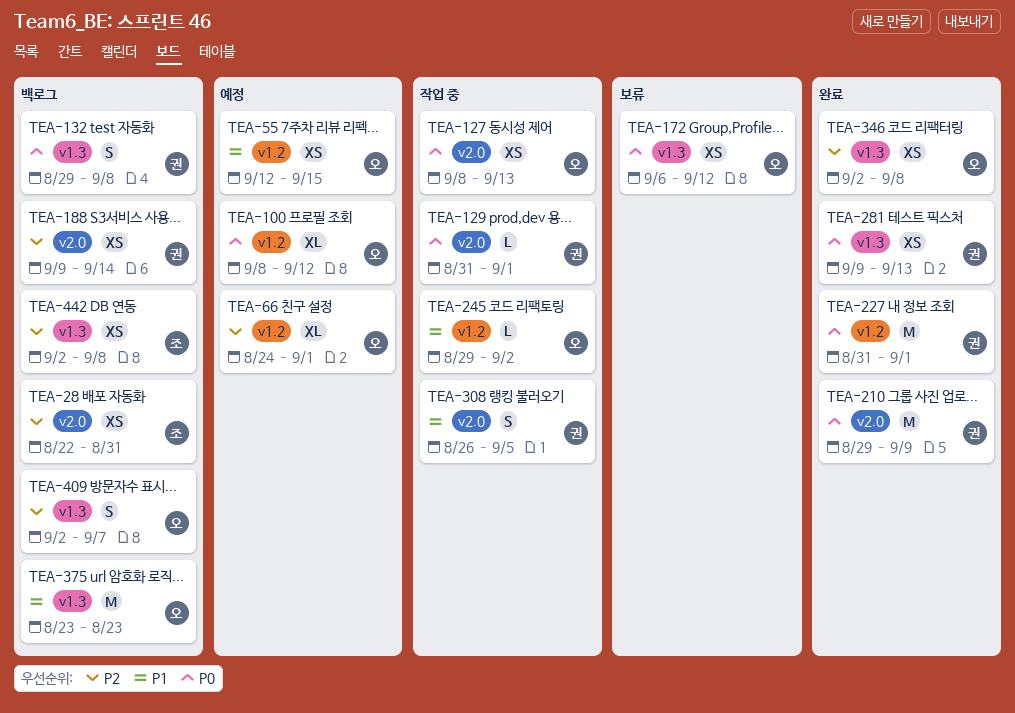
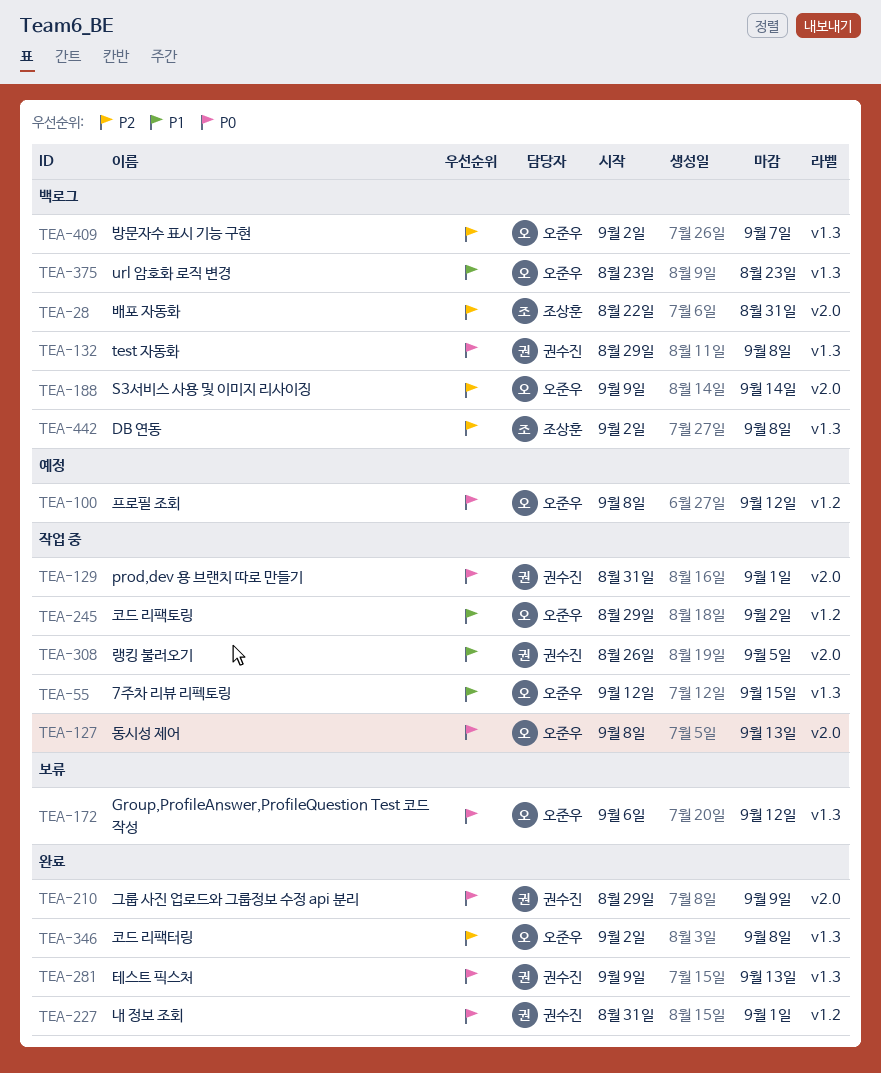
TEA-55, status: 예정 -> 작업 중
TEA-55, label: v1.2 -> v1.3
TEA-66: present -> none
TEA-188, owner: 권수진 -> 오준우

